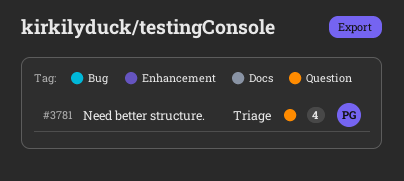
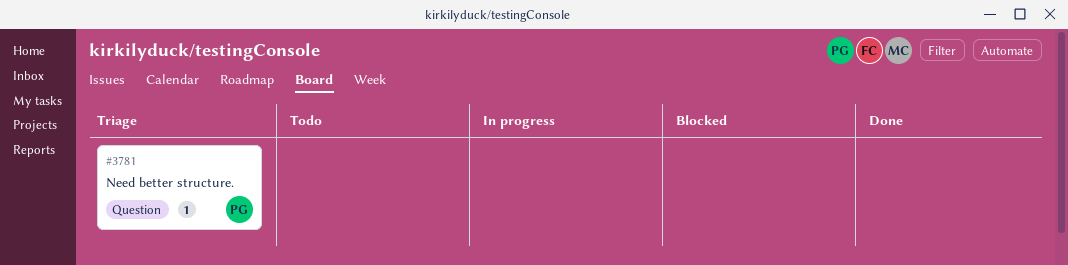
#3781, estimate: 4 -> 1

